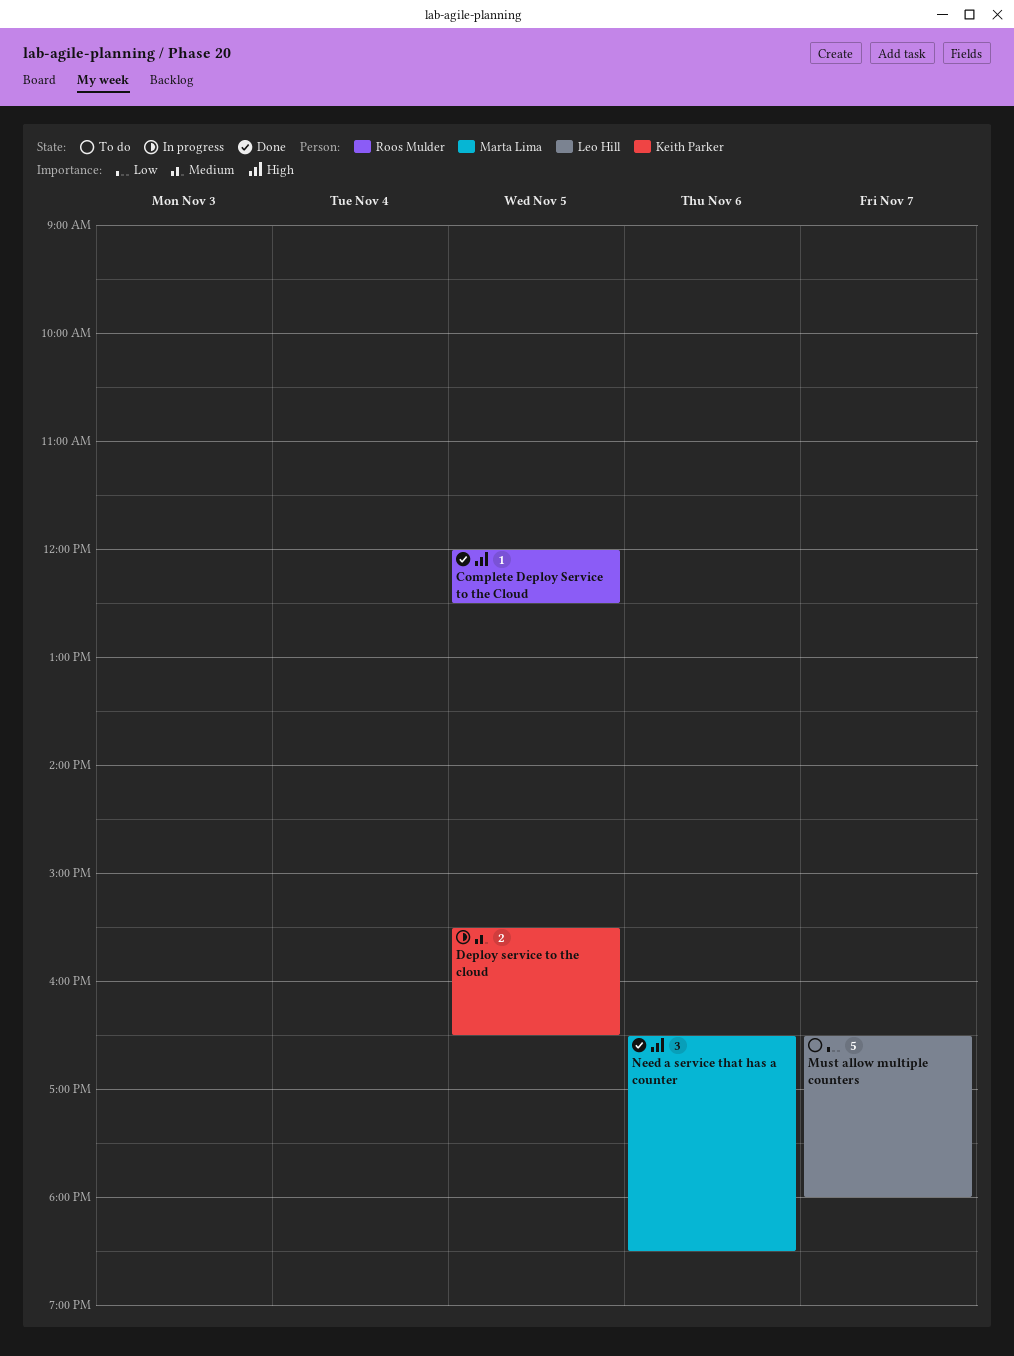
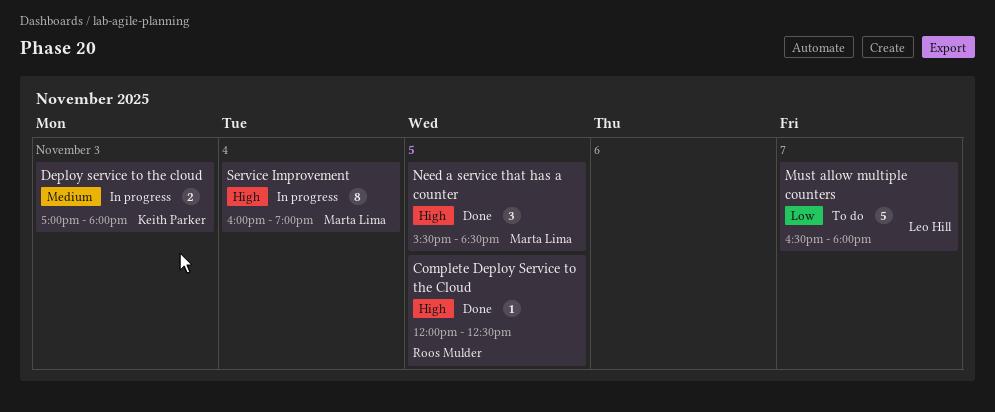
Deploy service to the cloud, day: Nov 5 -> Nov 3
Deploy service to the cloud, begins: 15:30 -> 17:00
Deploy service to the cloud, ends: 16:30 -> 18:00
Need a service that has a counter, day: Nov 6 -> Nov 5
Need a service that has a counter, begins: 16:30 -> 15:30
Service Improvement: none -> present

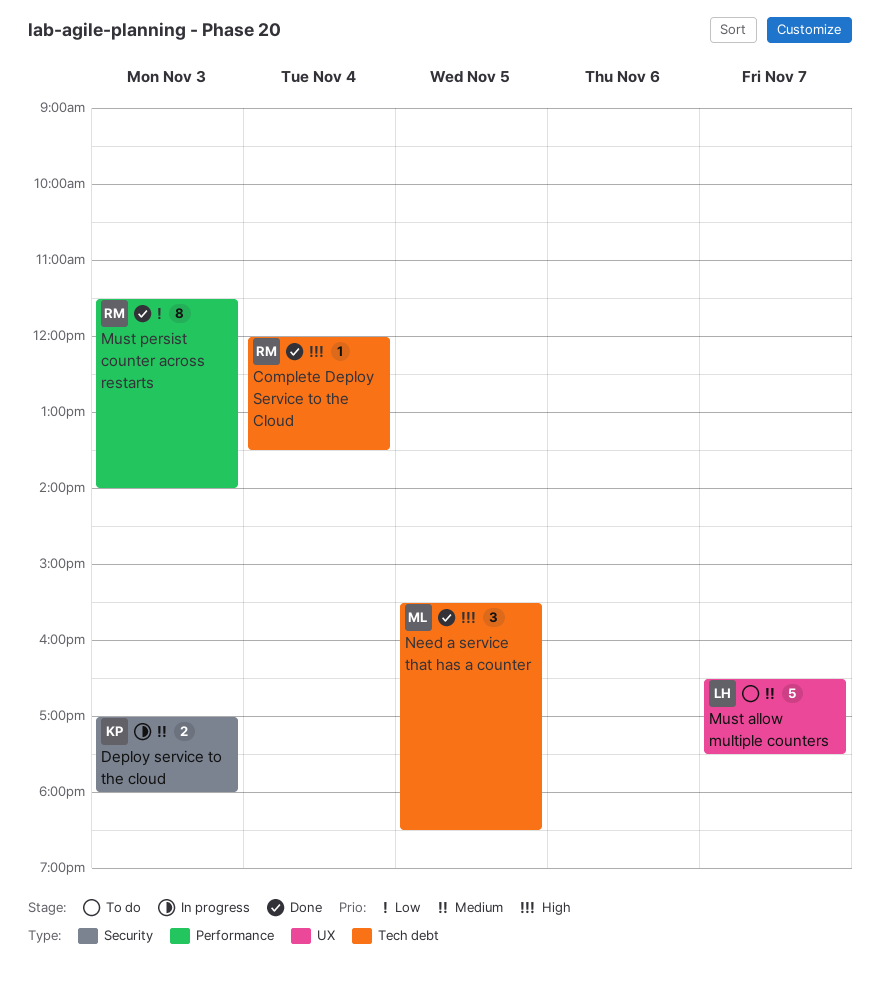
Complete Deploy Service to the Cloud, day: Nov 5 -> Nov 4
Complete Deploy Service to the Cloud, ends: 12:30 -> 13:30
Must allow multiple counters, priority: Low -> Medium
Must allow multiple counters, ends: 18:00 -> 17:30
Must persist counter across restarts: none -> present
Service Improvement: present -> none

